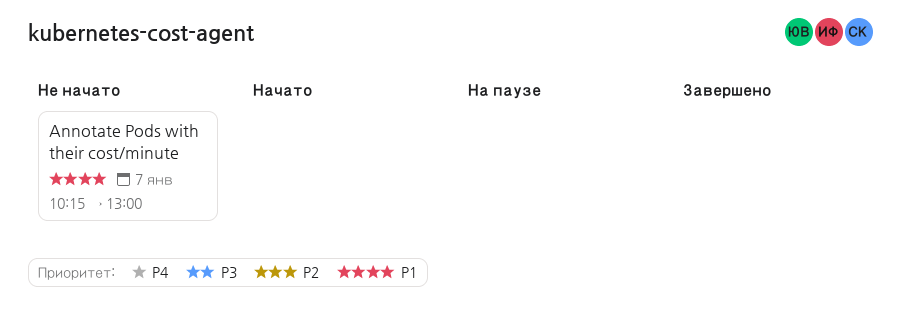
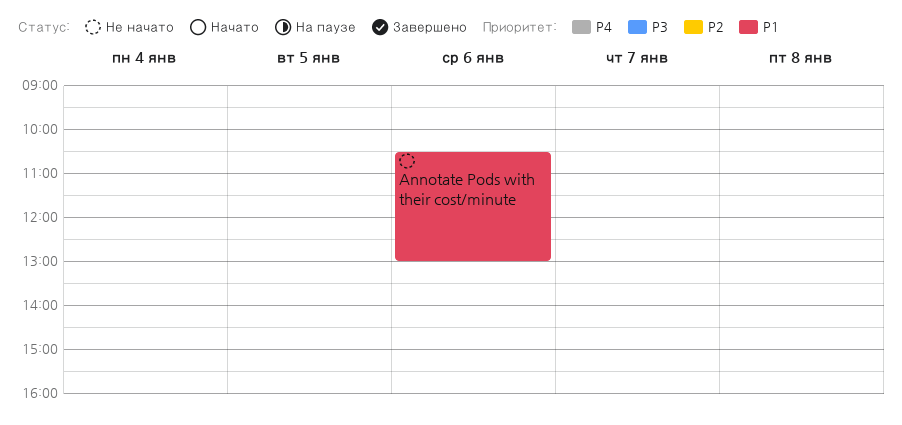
Annotate Pods with their cost/minute, day: Jan 7 -> Jan 6
Annotate Pods with their cost/minute, begins: 10:15 -> 10:30

